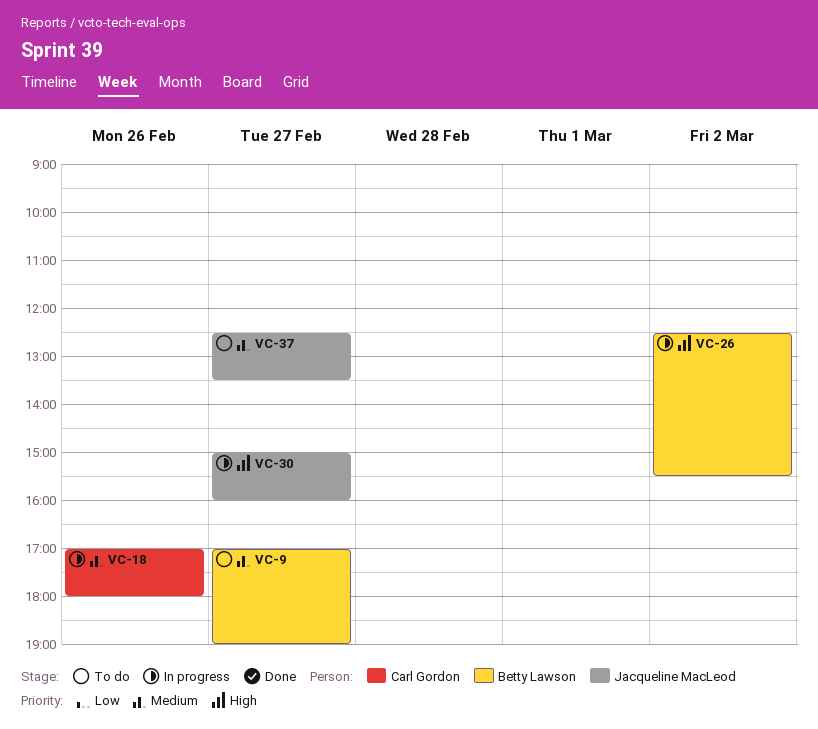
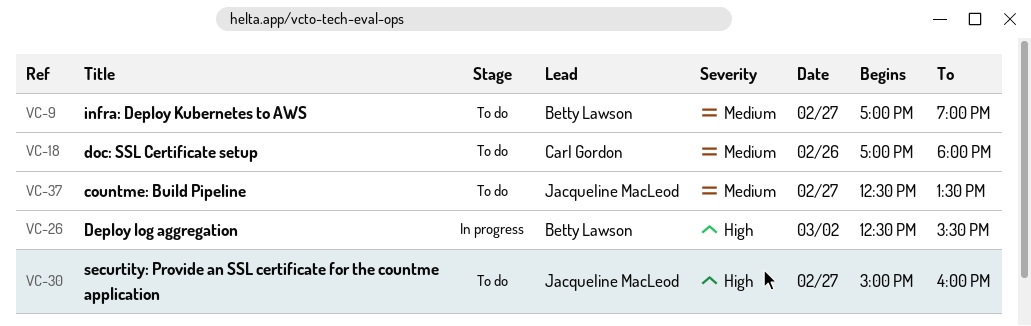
VC-18, status: In progress -> To do
VC-30, status: In progress -> To do

